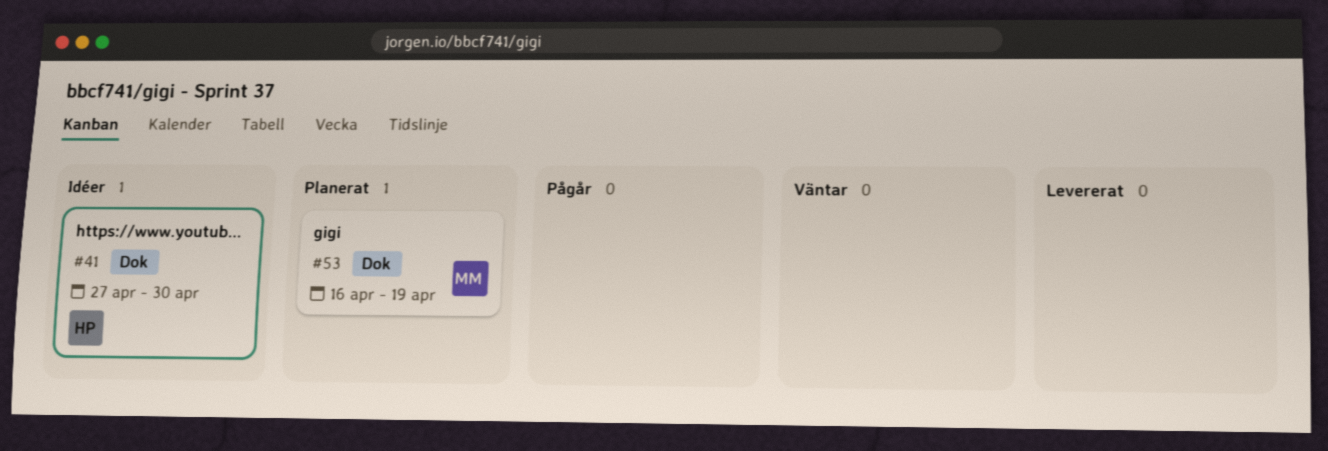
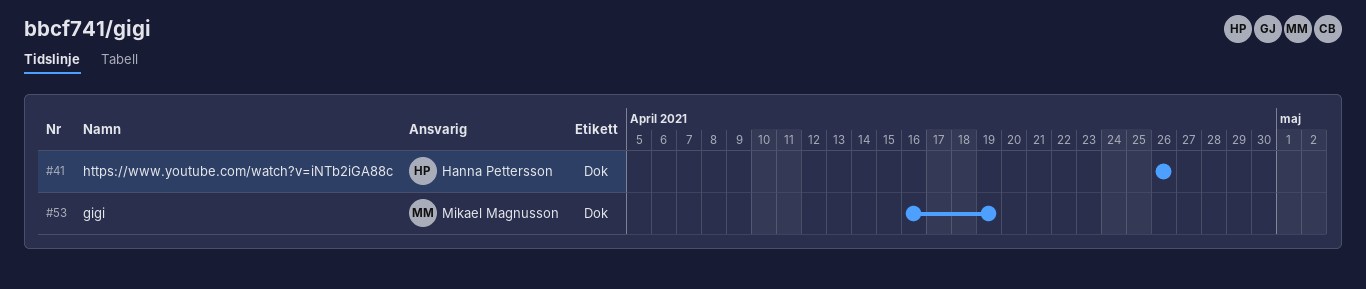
#41, start: Apr 27 -> Apr 26
#41, due: Apr 30 -> Apr 26

